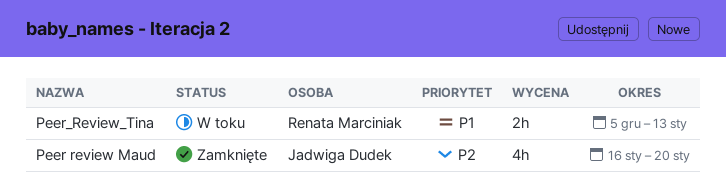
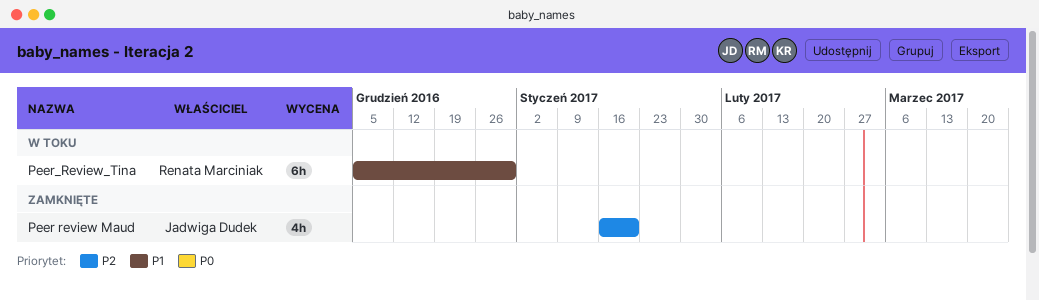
Peer_Review_Tina, estimate: 2h -> 6h
Peer_Review_Tina, due: Jan 13 -> Dec 30

